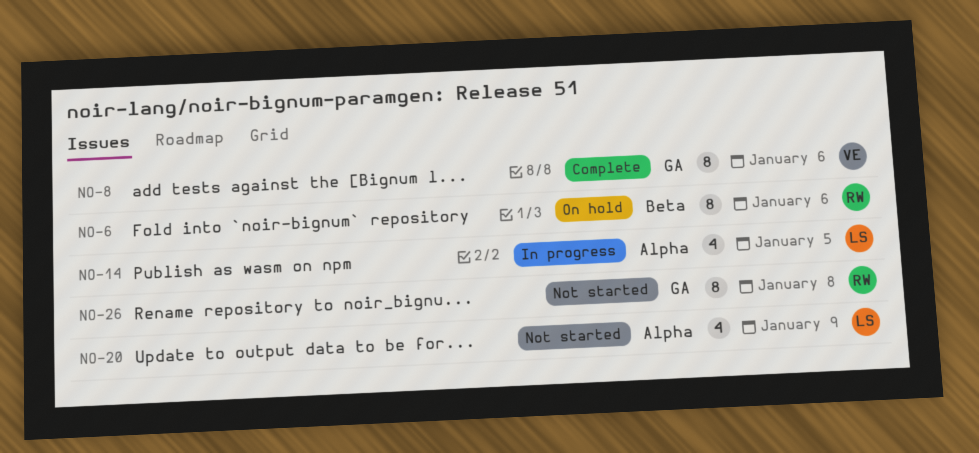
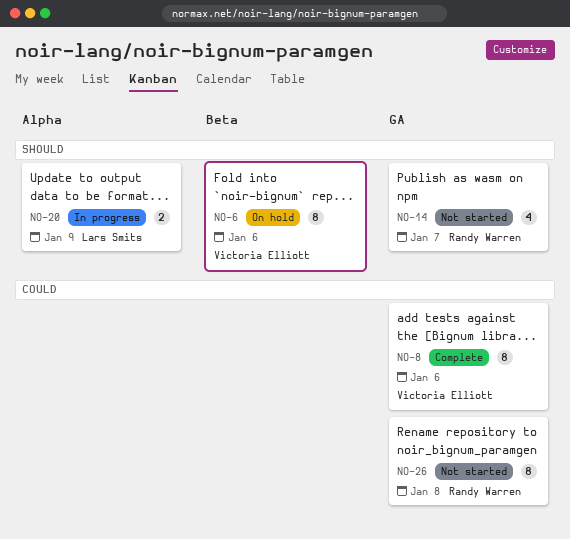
NO-6, owner: Randy Warren -> Victoria Elliott
NO-14, status: In progress -> Not started
NO-14, owner: Lars Smits -> Randy Warren
NO-14, label: Alpha -> GA
NO-14, due: Jan 5 -> Jan 7
NO-20, status: Not started -> In progress
NO-20, estimate: 4 -> 2

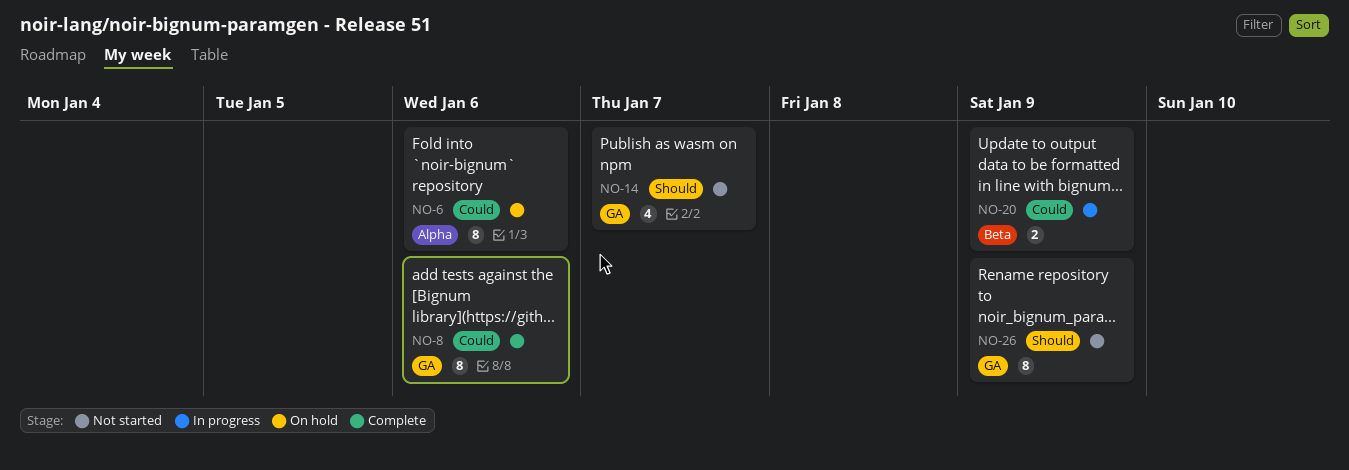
NO-6, priority: Should -> Could
NO-6, label: Beta -> Alpha
NO-20, priority: Should -> Could
NO-20, label: Alpha -> Beta
NO-26, priority: Could -> Should
NO-26, due: Jan 8 -> Jan 9

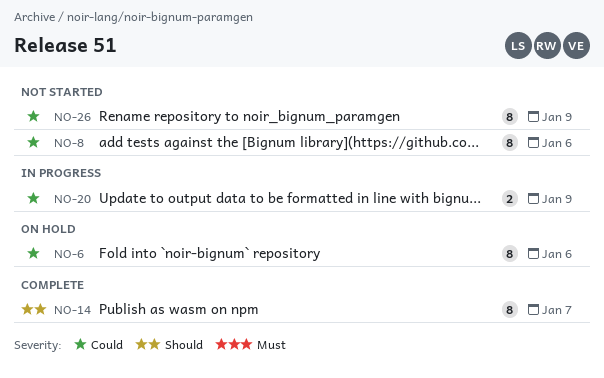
NO-8, status: Complete -> Not started
NO-14, status: Not started -> Complete
NO-14, estimate: 4 -> 8
NO-26, priority: Should -> Could

